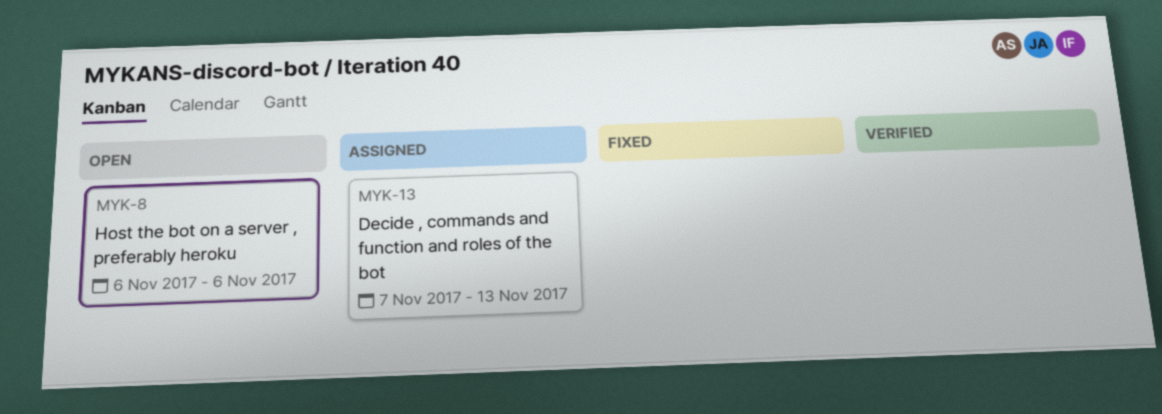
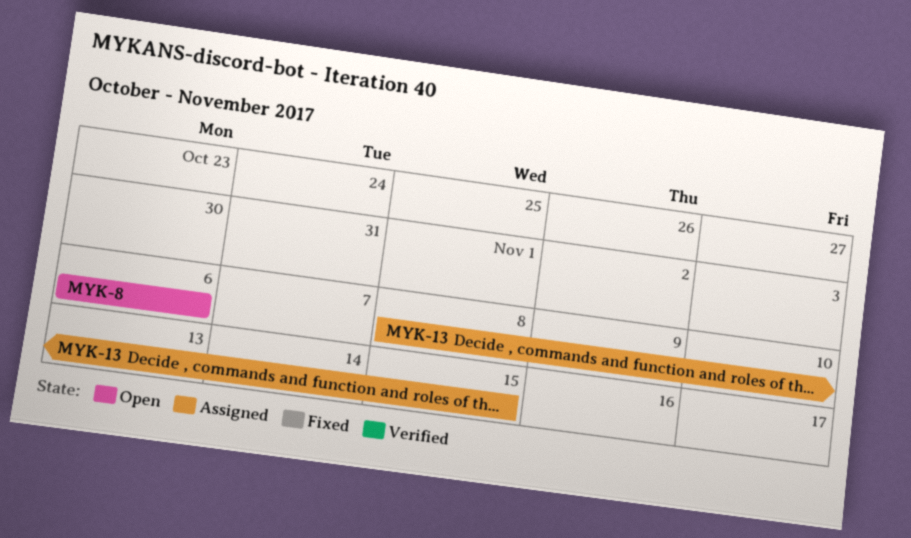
MYK-13, start: Nov 7 -> Nov 8
MYK-13, due: Nov 13 -> Nov 15

